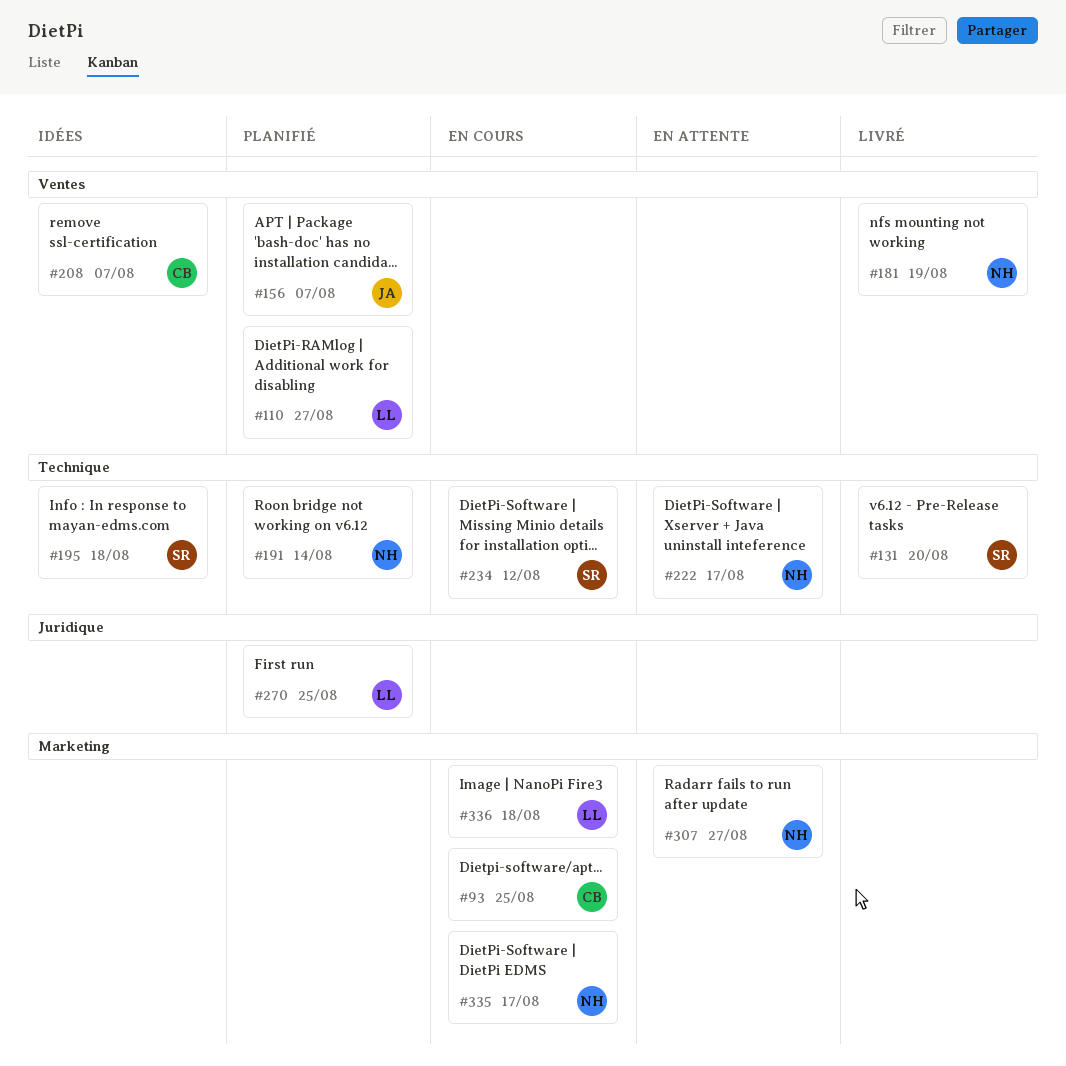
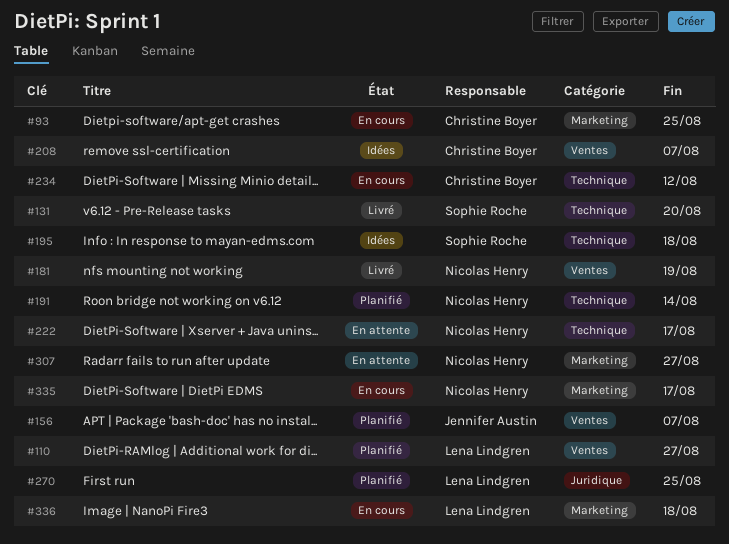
#234, owner: Sophie Roche -> Christine Boyer

